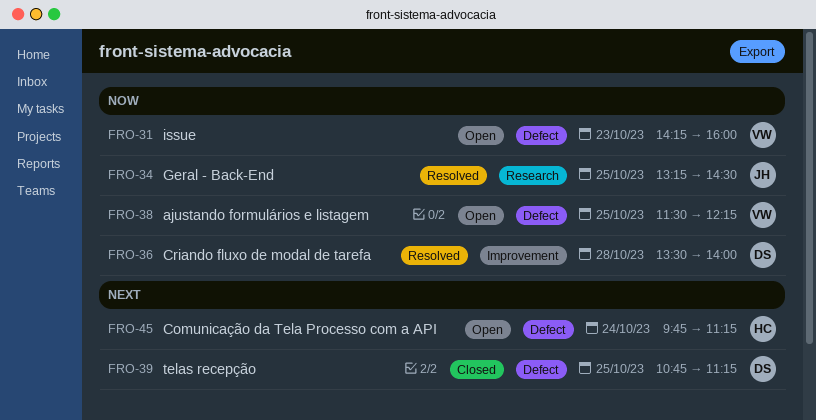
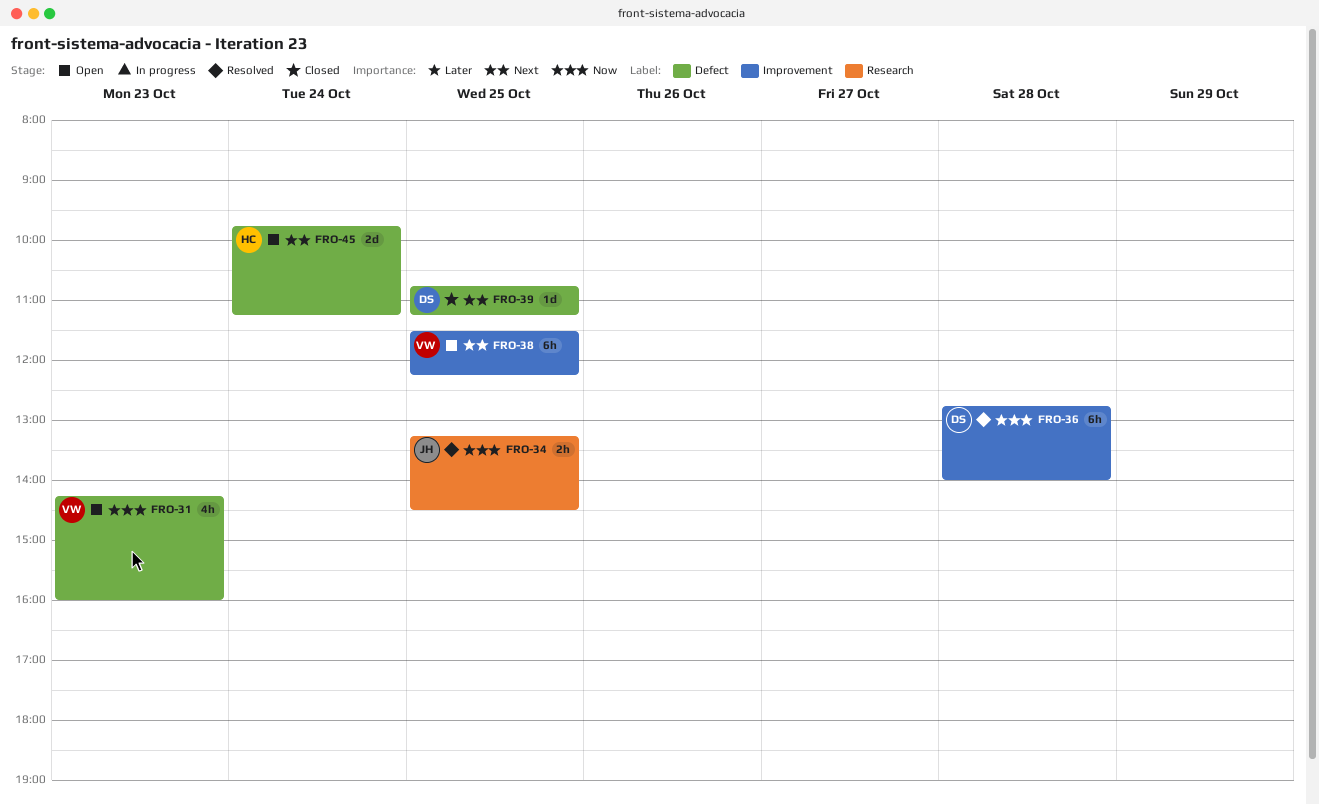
FRO-36, begins: 13:30 -> 12:45
FRO-38, priority: Now -> Next
FRO-38, label: Defect -> Improvement

